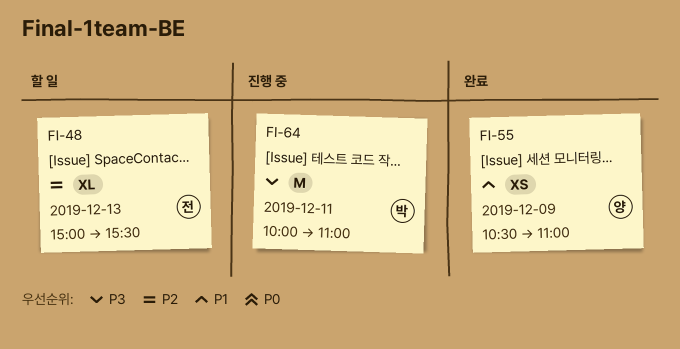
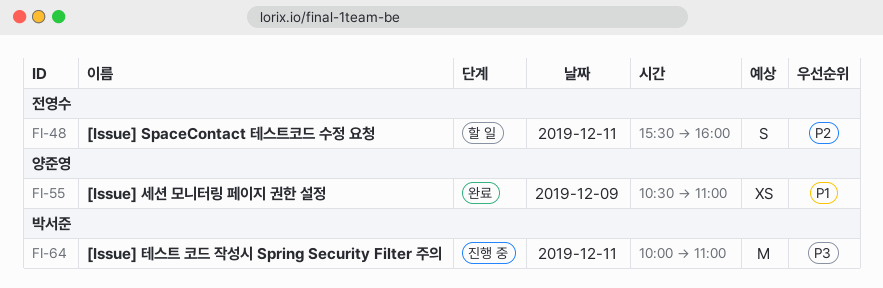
FI-48, estimate: XL -> S
FI-48, day: Dec 13 -> Dec 11
FI-48, begins: 15:00 -> 15:30
FI-48, ends: 15:30 -> 16:00

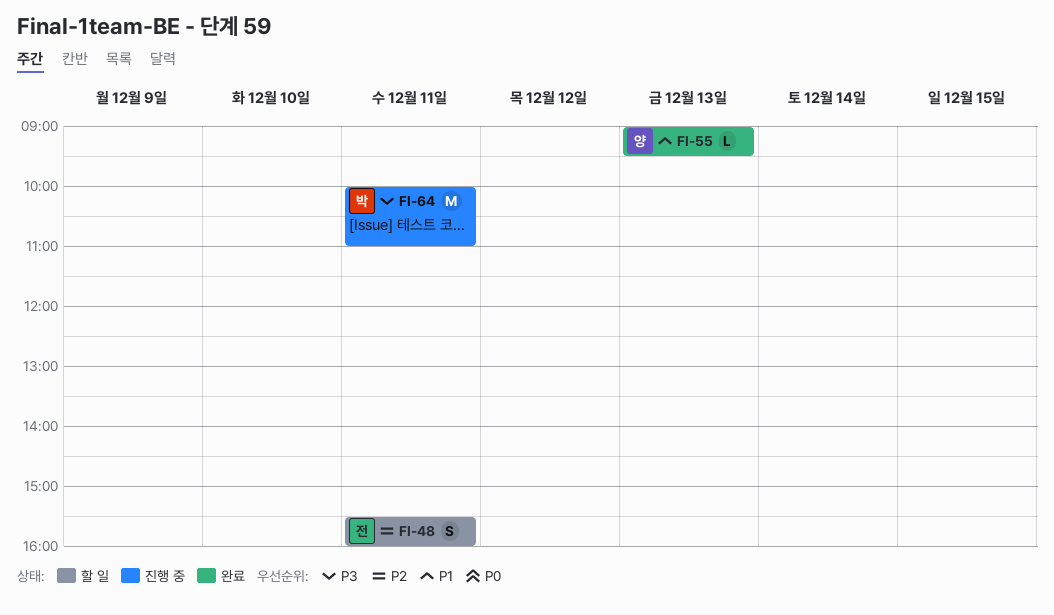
FI-55, estimate: XS -> L
FI-55, day: Dec 9 -> Dec 13
FI-55, begins: 10:30 -> 09:00
FI-55, ends: 11:00 -> 09:30

